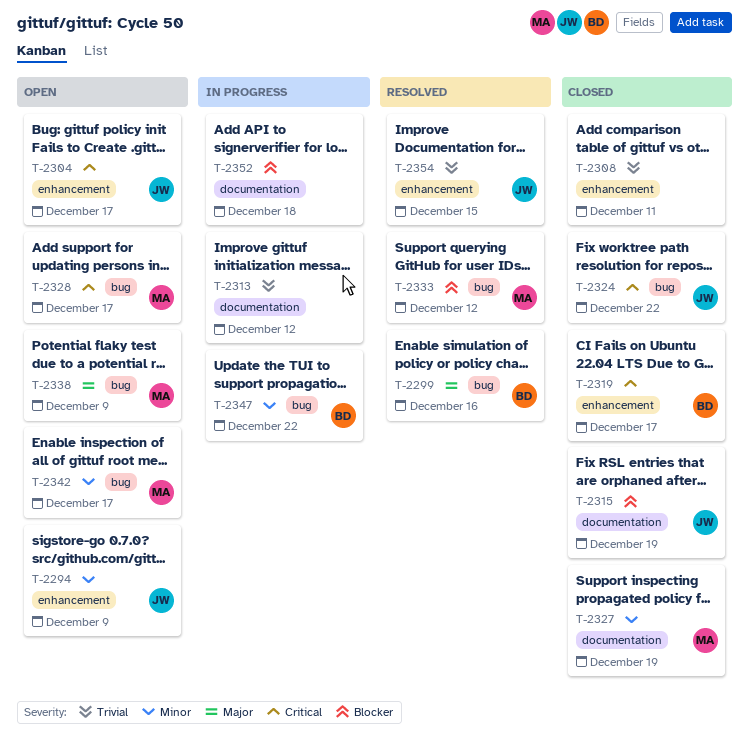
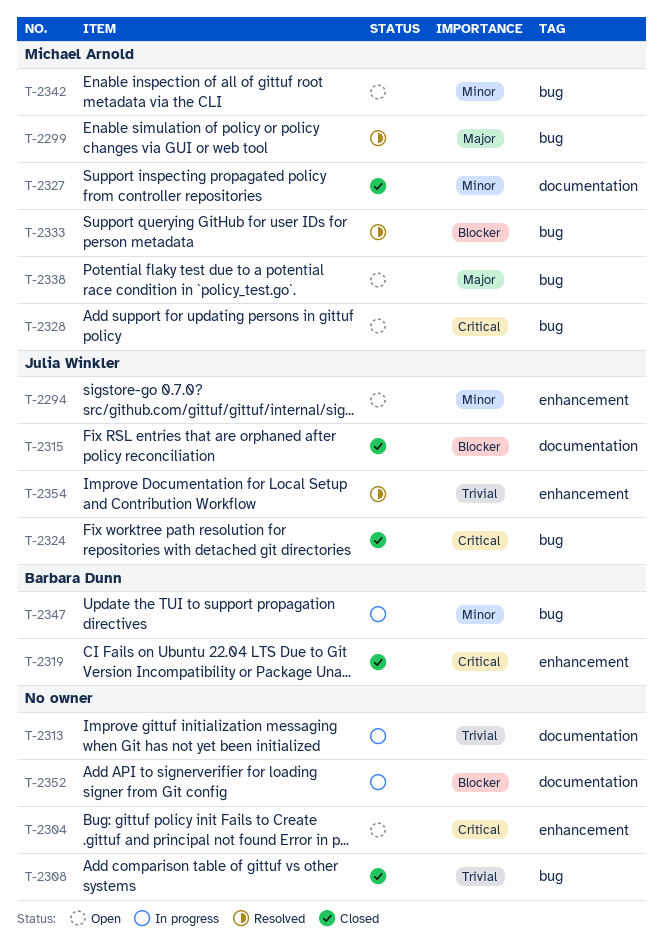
T-2299, owner: Barbara Dunn -> Michael Arnold
T-2304, owner: Julia Winkler -> none
T-2308, label: enhancement -> bug

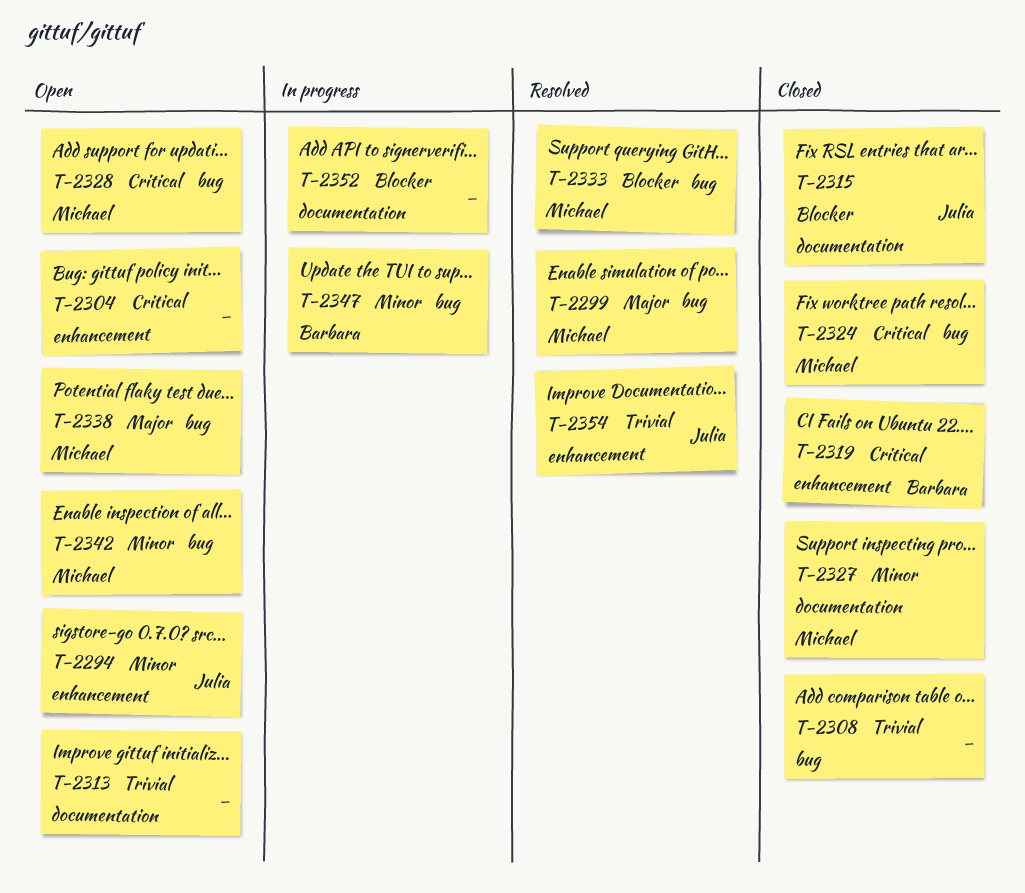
T-2313, status: In progress -> Open
T-2324, owner: Julia Winkler -> Michael Arnold

